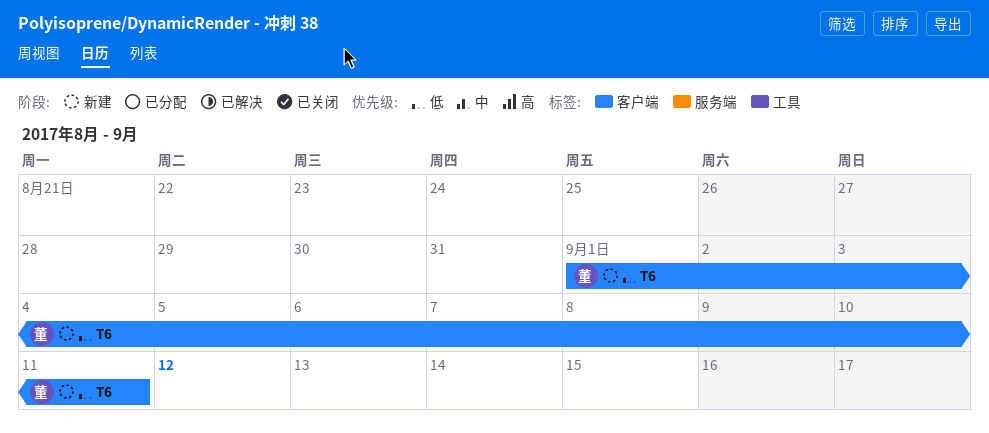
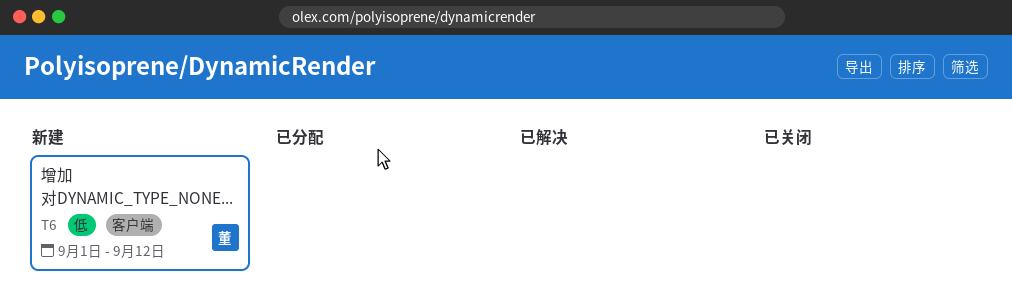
T6, due: Sep 11 -> Sep 12

